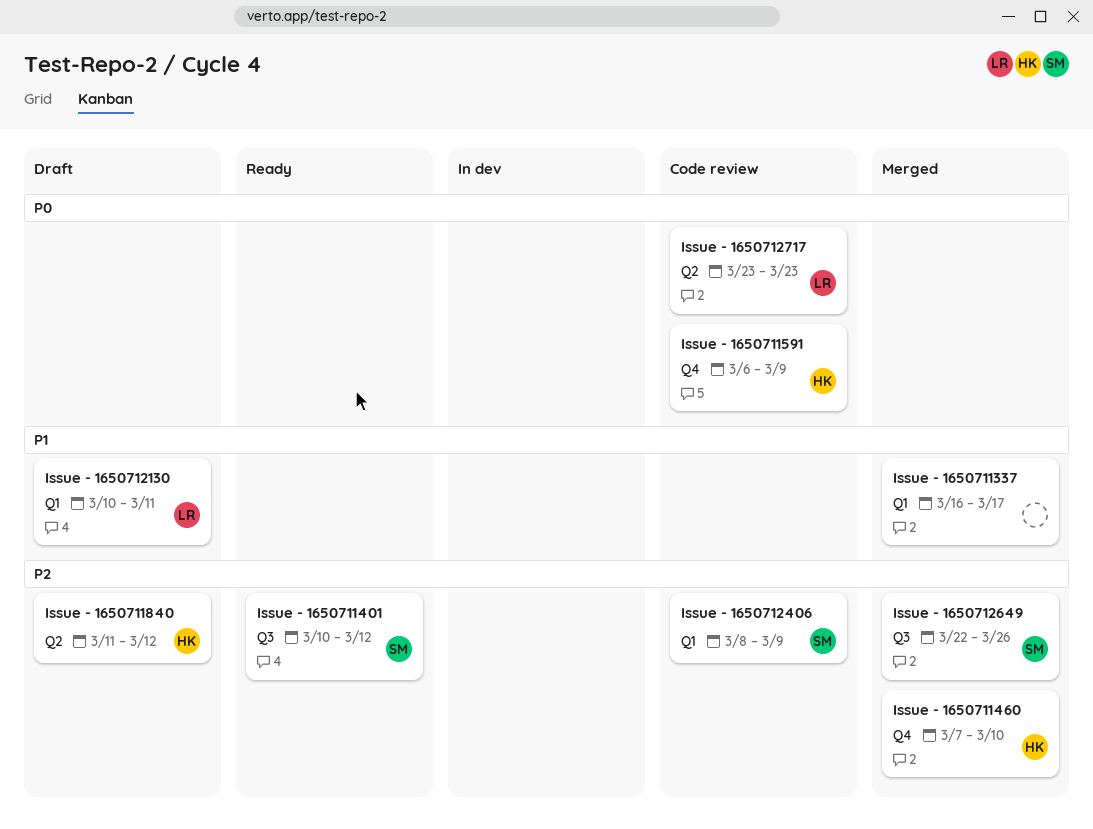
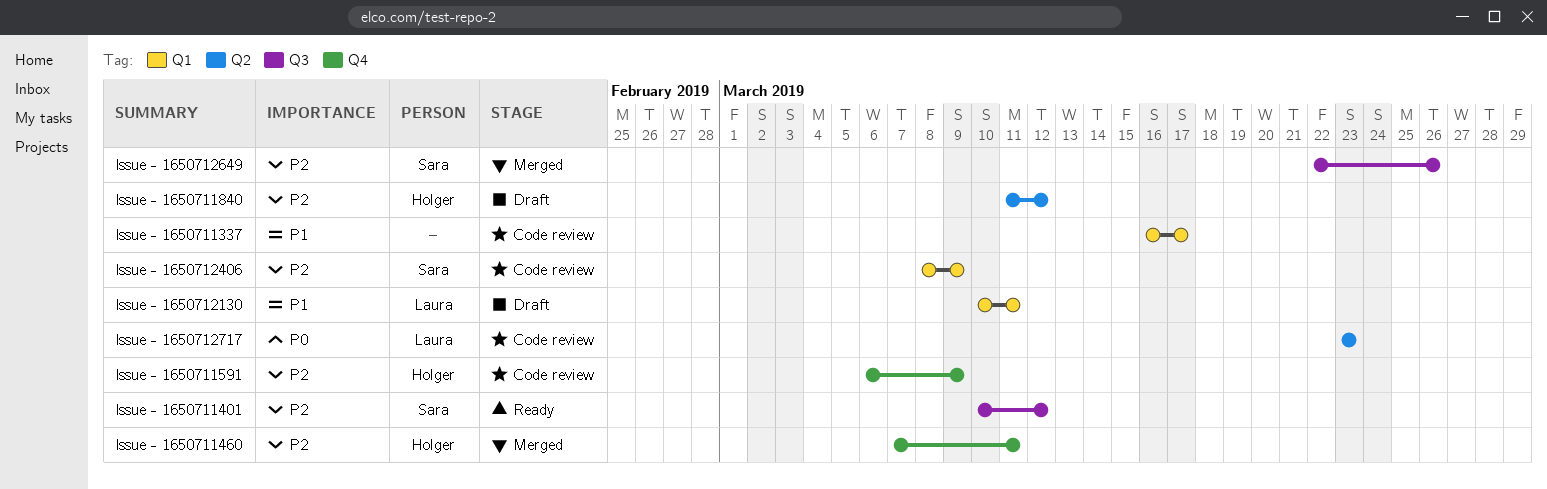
Issue - 1650711337, status: Merged -> Code review
Issue - 1650711460, due: Mar 10 -> Mar 11
Issue - 1650711591, priority: P0 -> P2

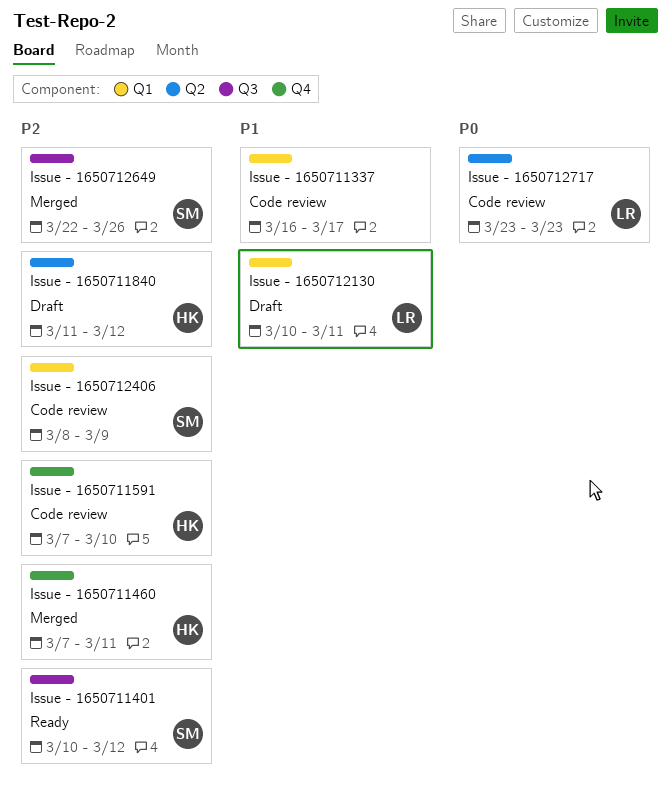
Issue - 1650711591, start: Mar 6 -> Mar 7
Issue - 1650711591, due: Mar 9 -> Mar 10

